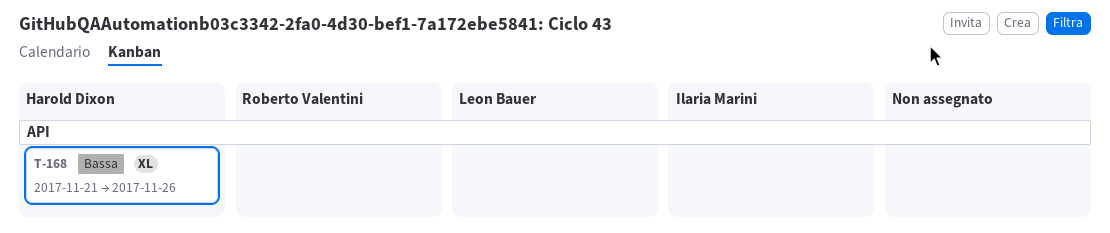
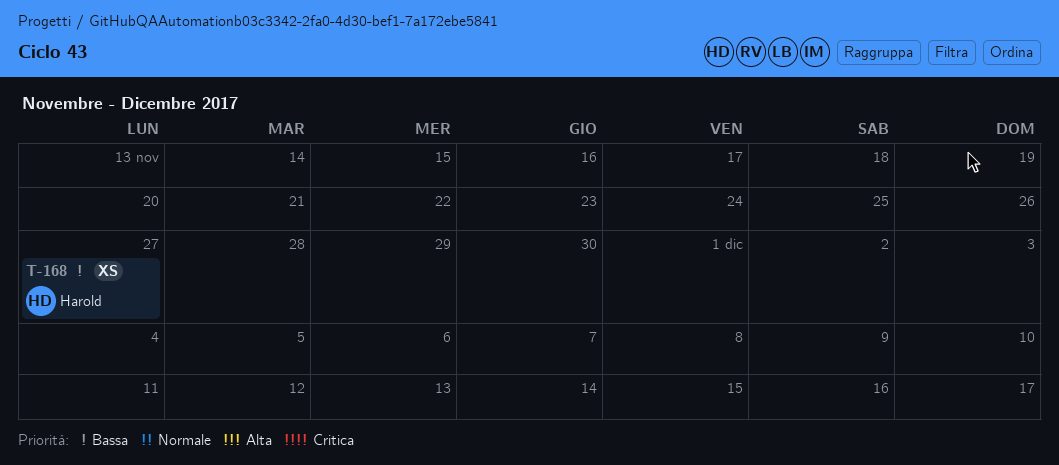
T-168, estimate: XL -> XS
T-168, due: Nov 26 -> Nov 27

